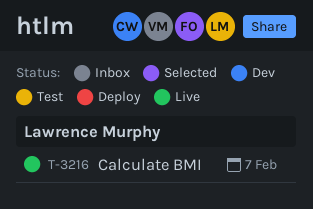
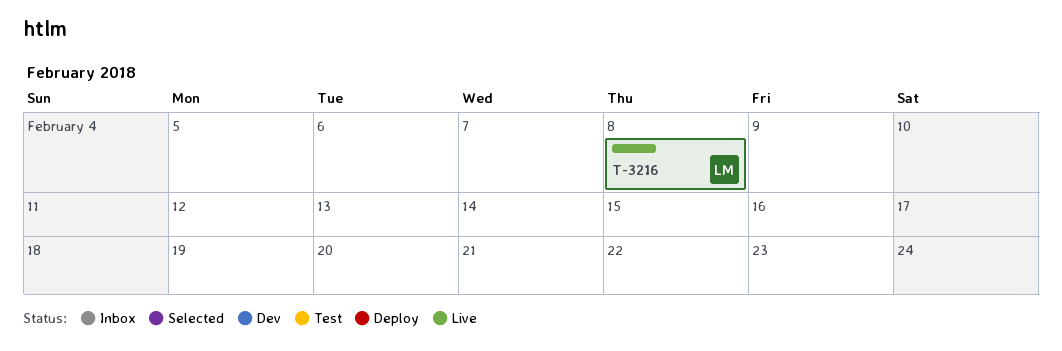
T-3216, due: Feb 7 -> Feb 8

